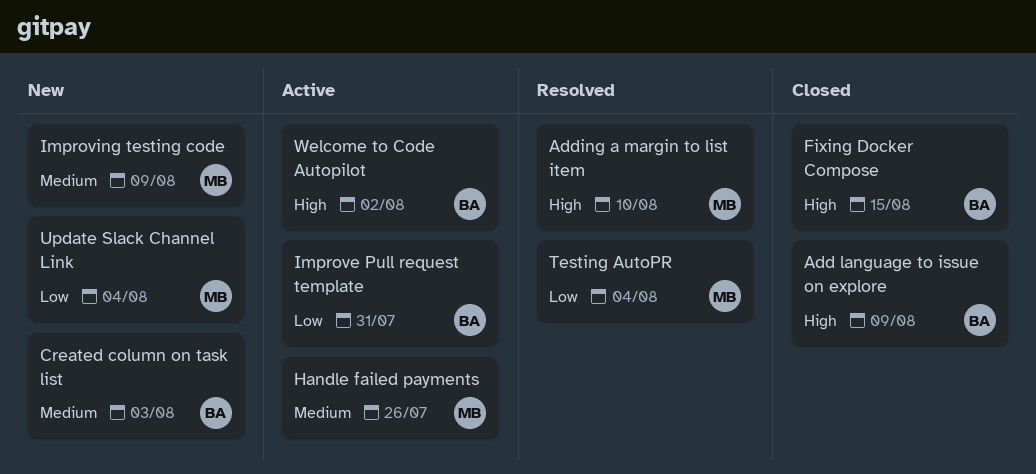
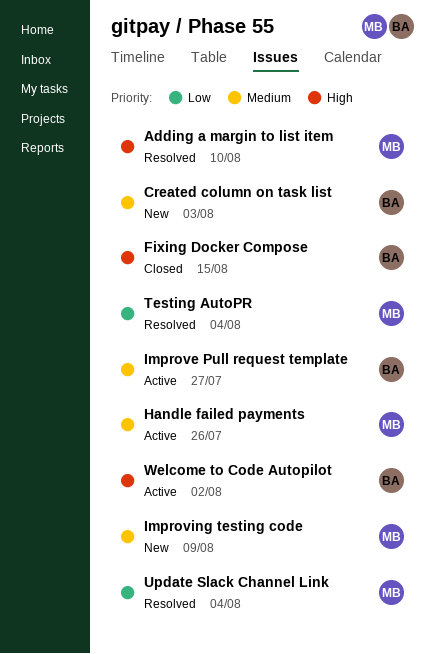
Add language to issue on explore: present -> none
Improve Pull request template, priority: Low -> Medium
Improve Pull request template, due: Jul 31 -> Jul 27
Update Slack Channel Link, status: New -> Resolved

